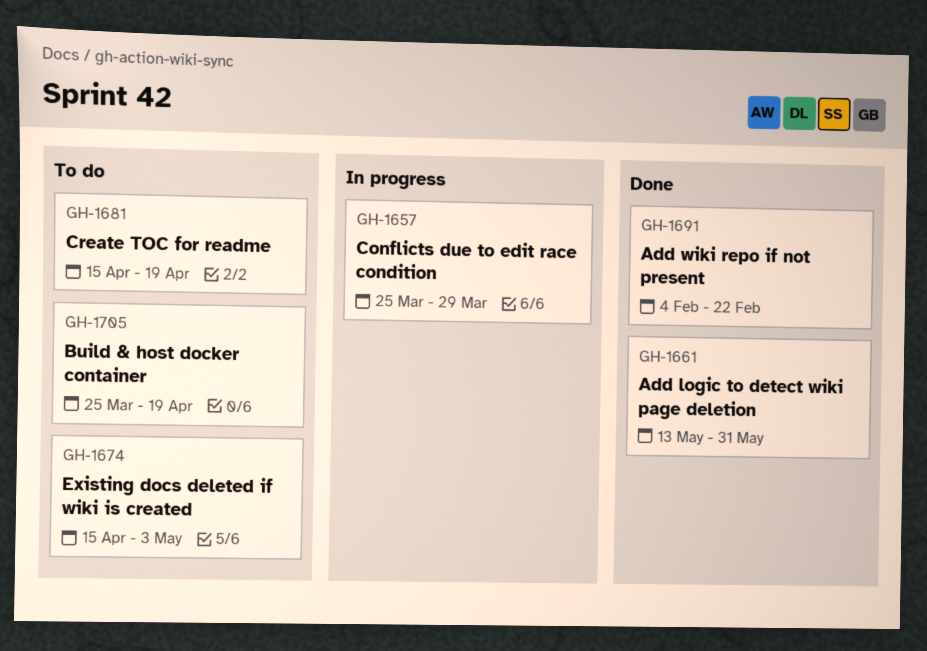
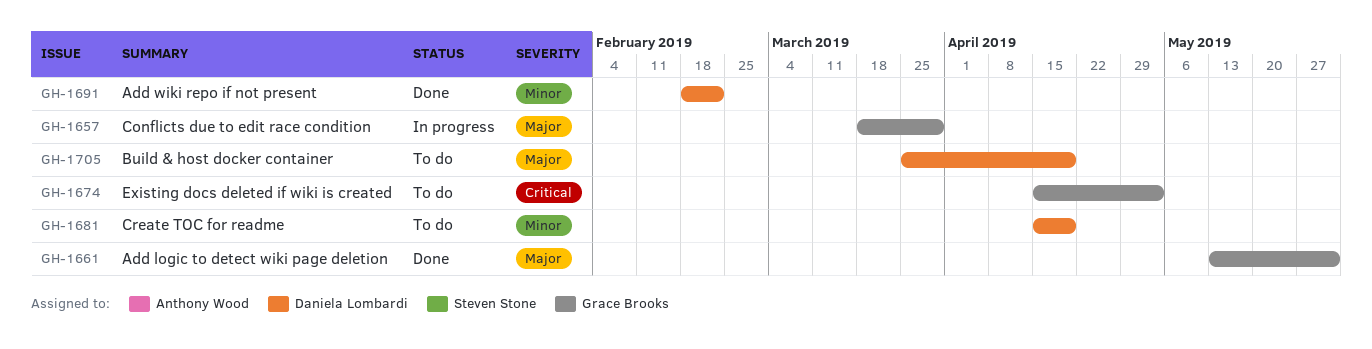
GH-1657, start: Mar 25 -> Mar 18
GH-1691, start: Feb 4 -> Feb 18

